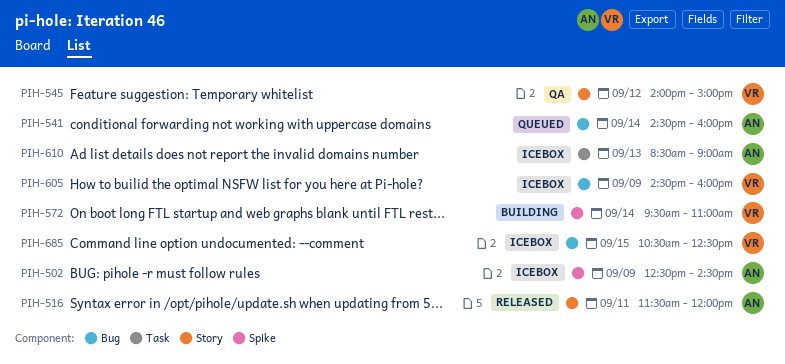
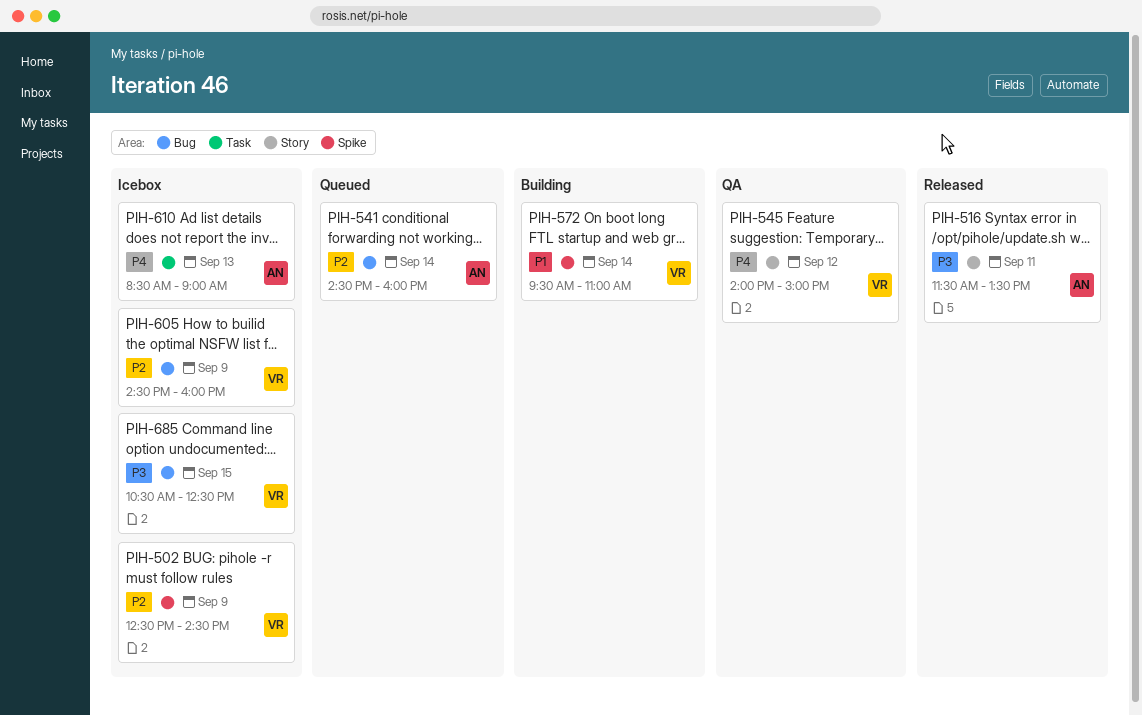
PIH-502, owner: AN -> VR
PIH-516, ends: 12:00 -> 13:30

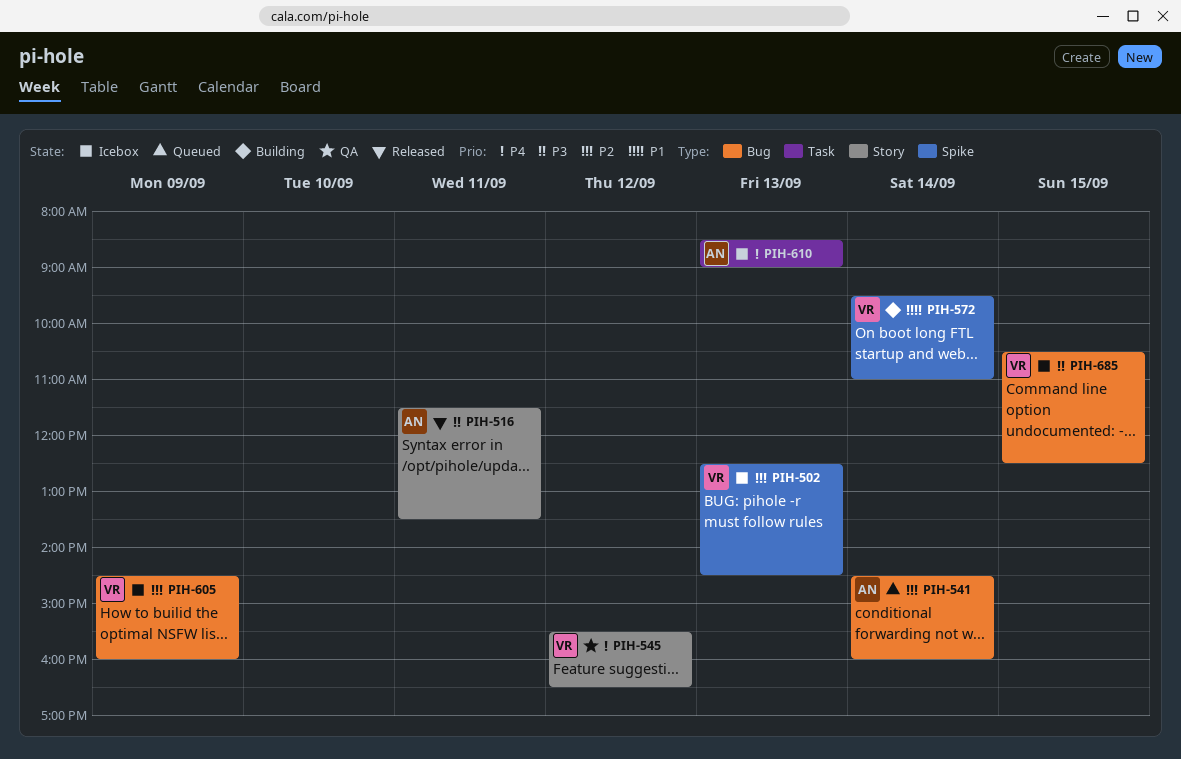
PIH-502, day: Sep 9 -> Sep 13
PIH-545, begins: 14:00 -> 15:30
PIH-545, ends: 15:00 -> 16:30

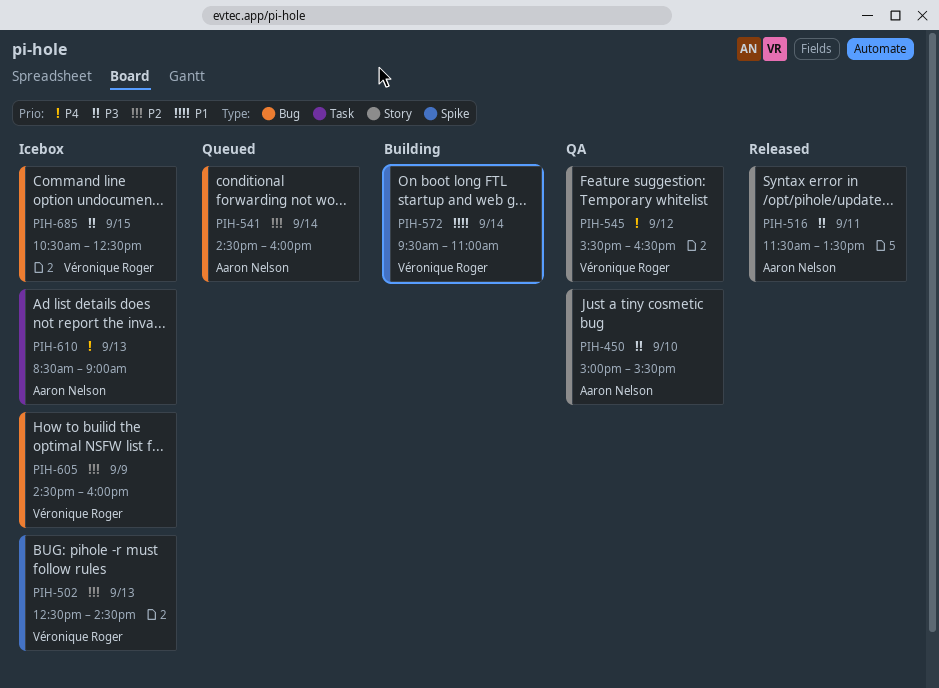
PIH-450: none -> present

